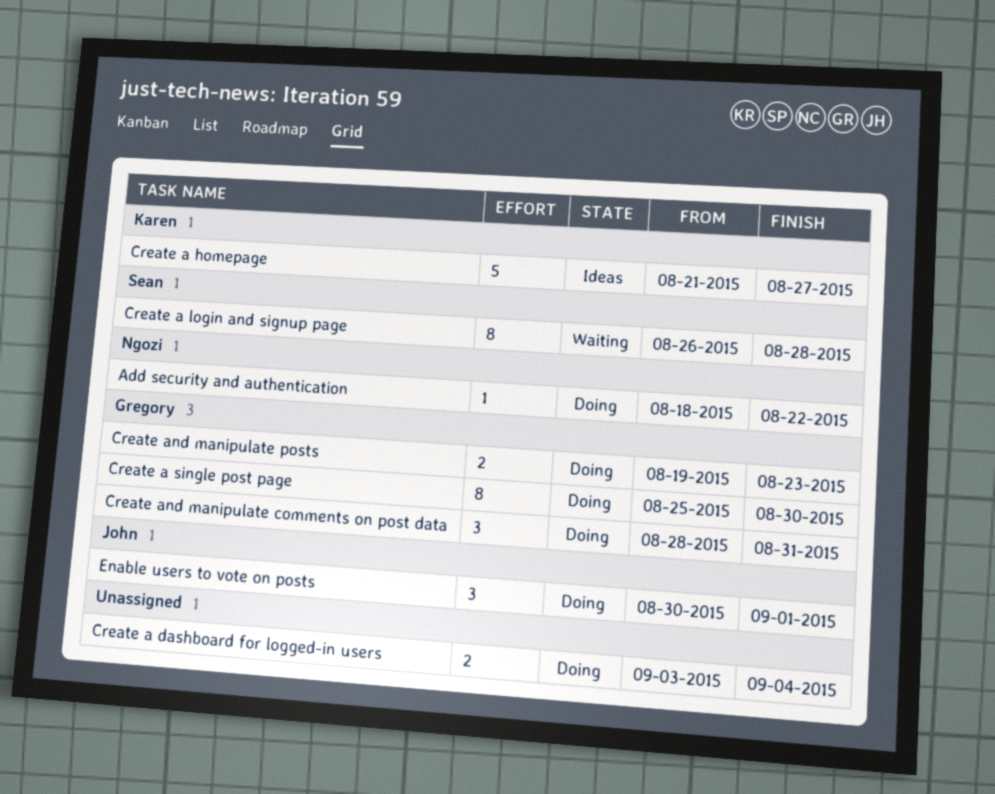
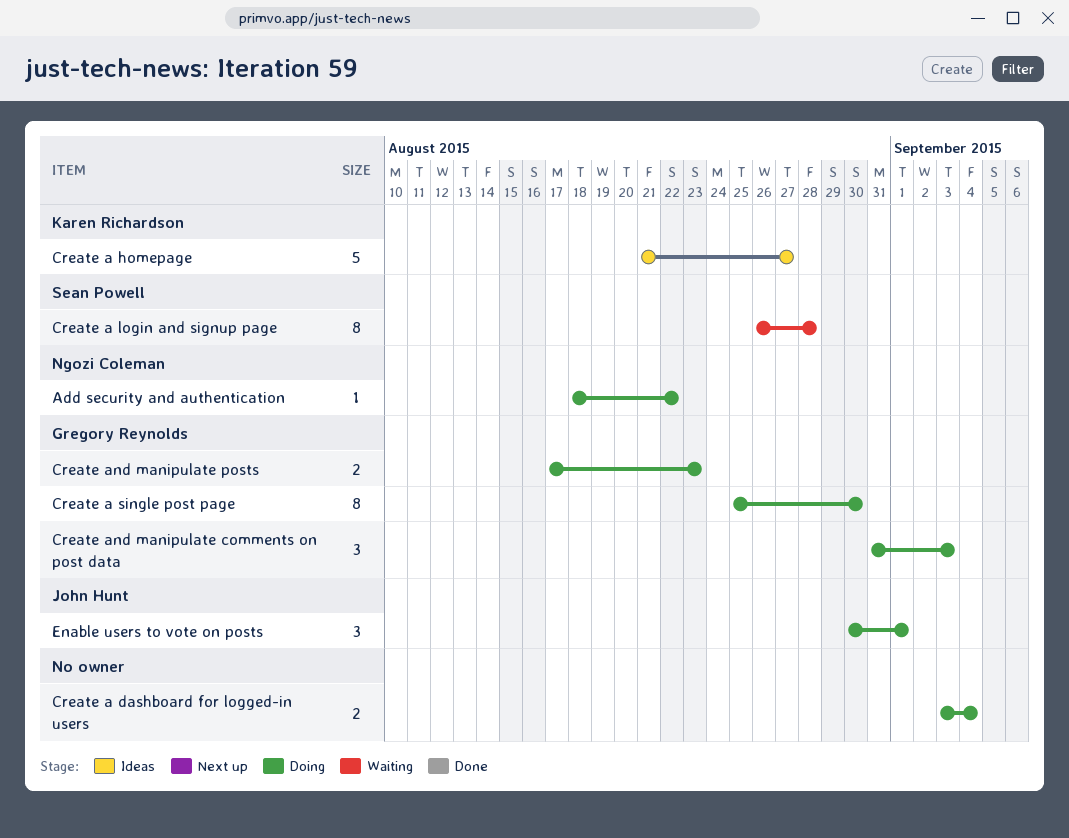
Create and manipulate comments on post data, start: Aug 28 -> Aug 31
Create and manipulate comments on post data, due: Aug 31 -> Sep 3
Create and manipulate posts, start: Aug 19 -> Aug 17

